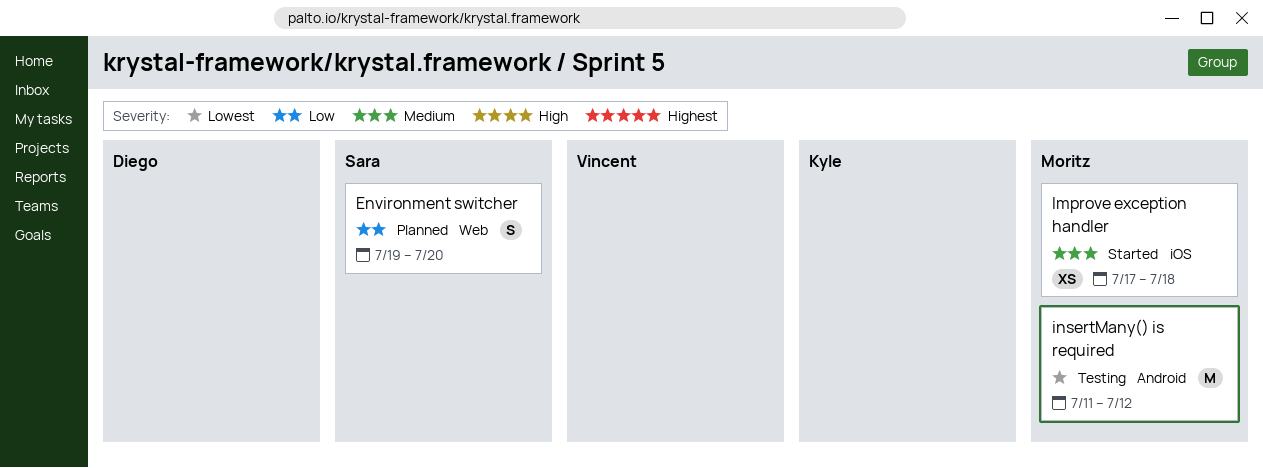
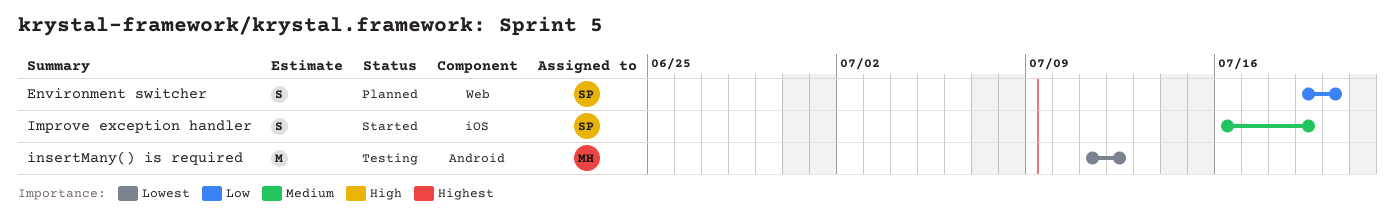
Improve exception handler, owner: Moritz -> Sara
Improve exception handler, estimate: XS -> S
Improve exception handler, start: Jul 17 -> Jul 16
Improve exception handler, due: Jul 18 -> Jul 19

